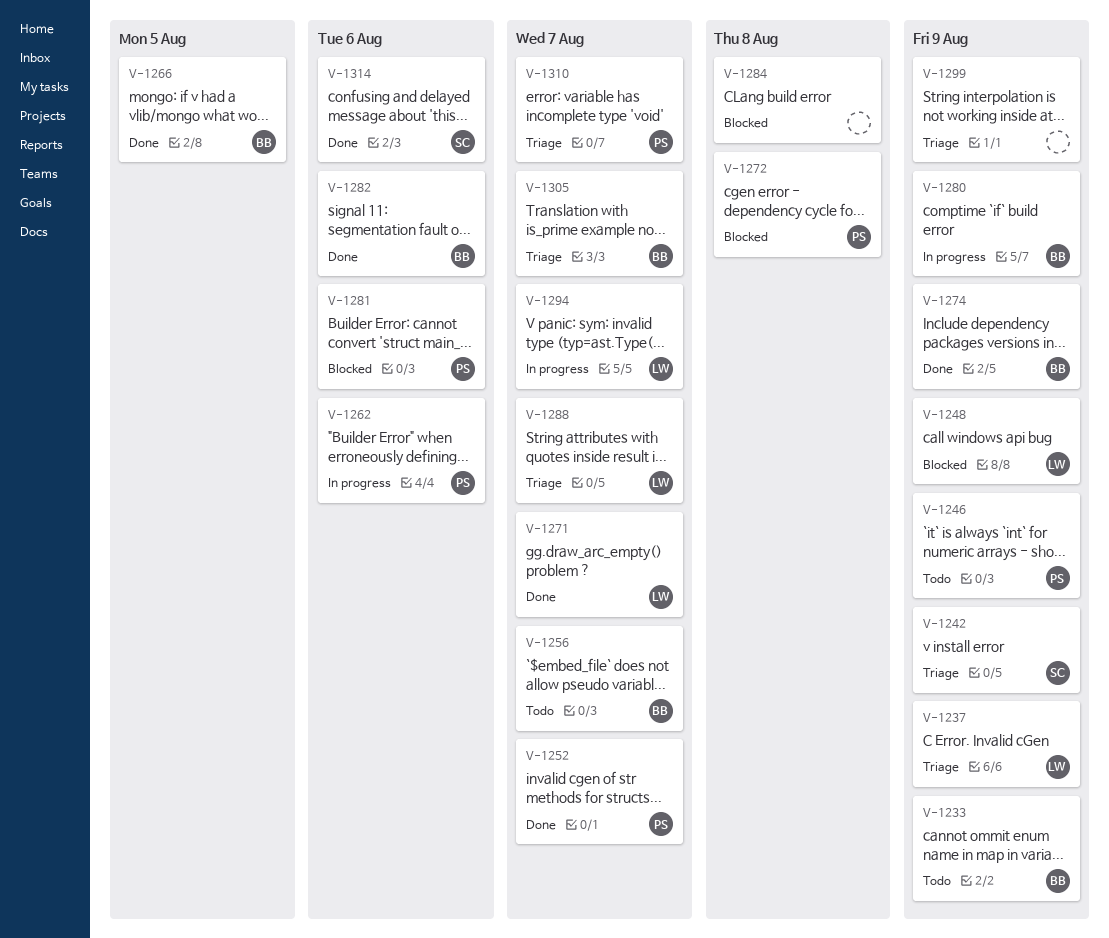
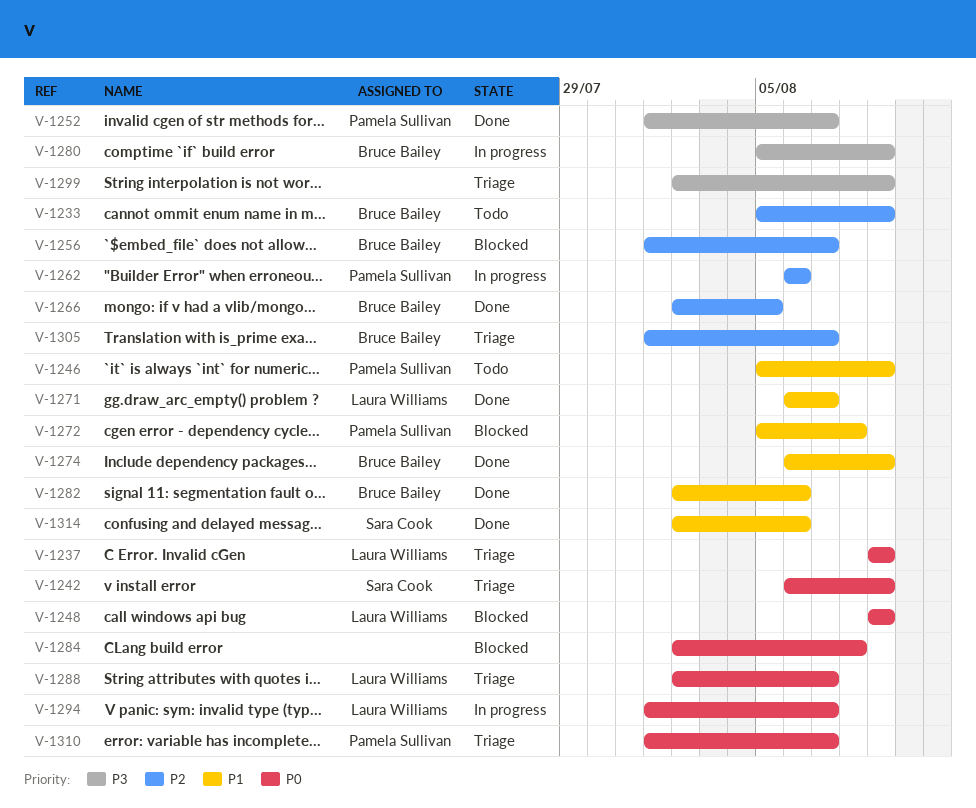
V-1256, status: Todo -> Blocked
V-1281: present -> none

